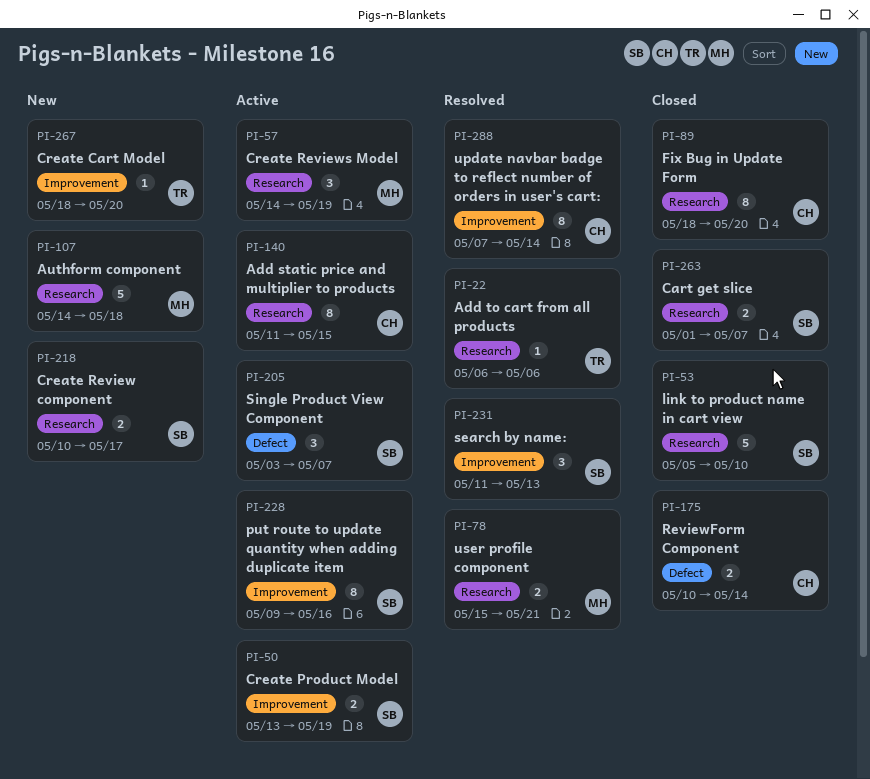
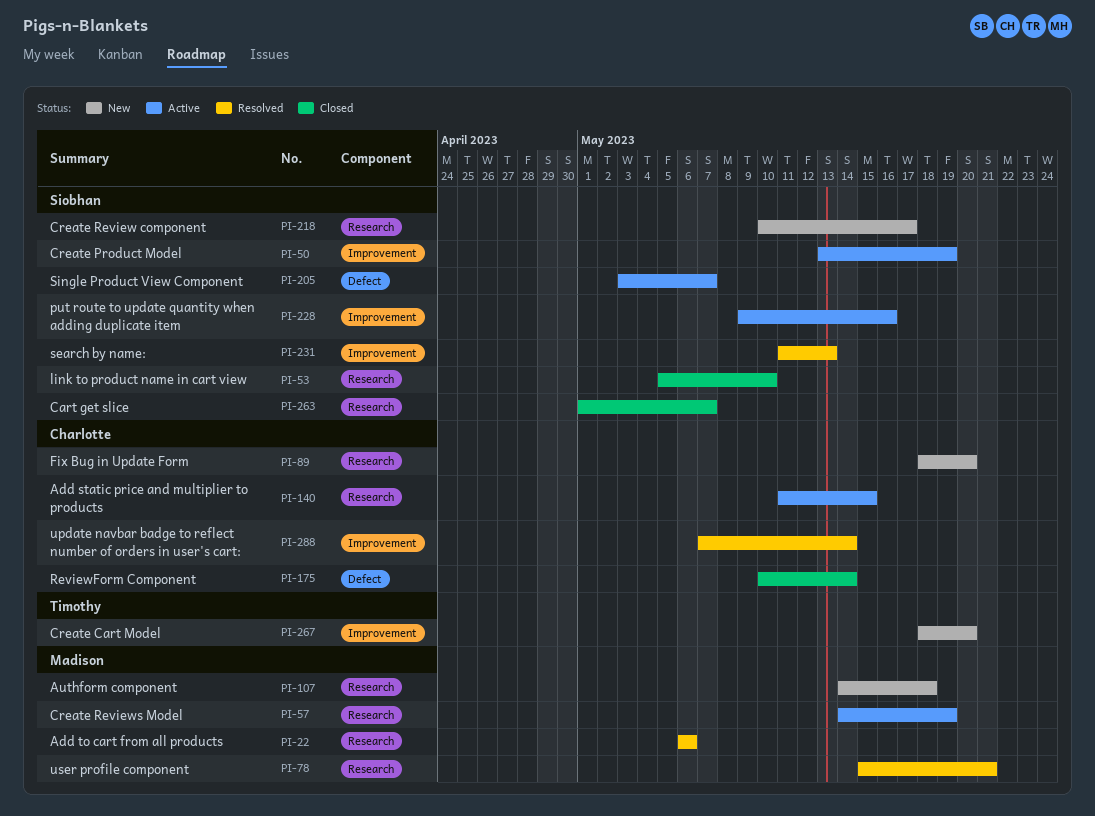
PI-22, owner: Timothy -> Madison
PI-89, status: Closed -> New

